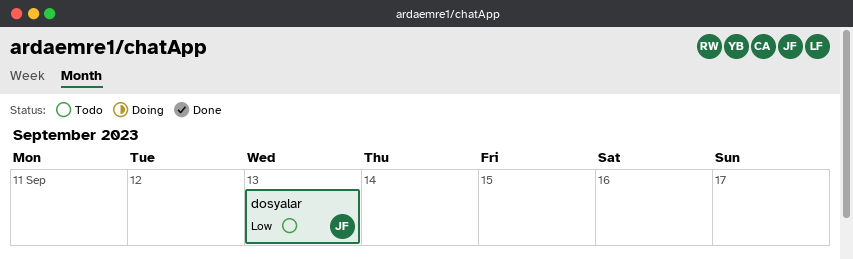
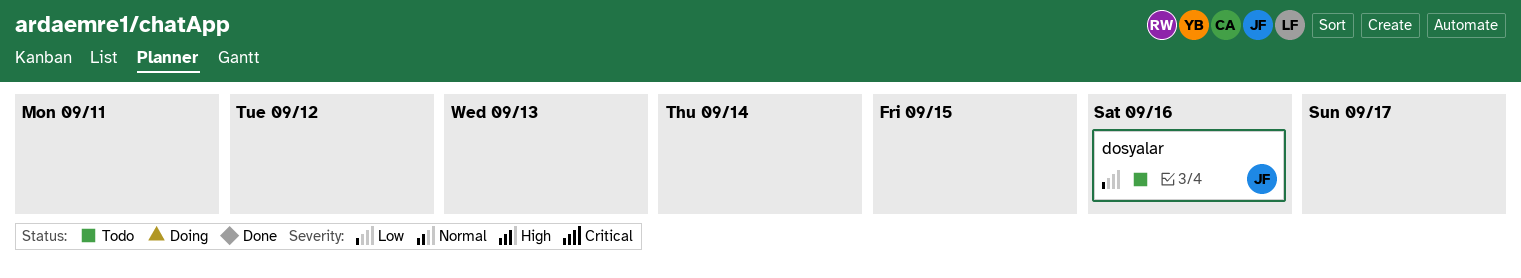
dosyalar, due: Sep 13 -> Sep 16

